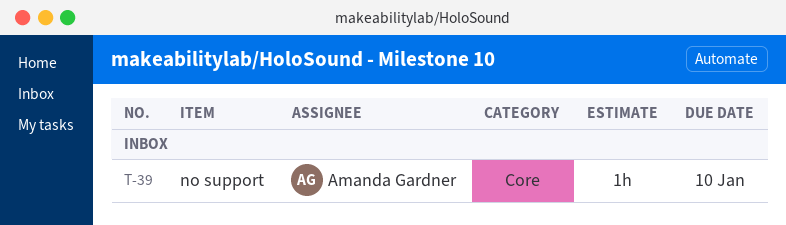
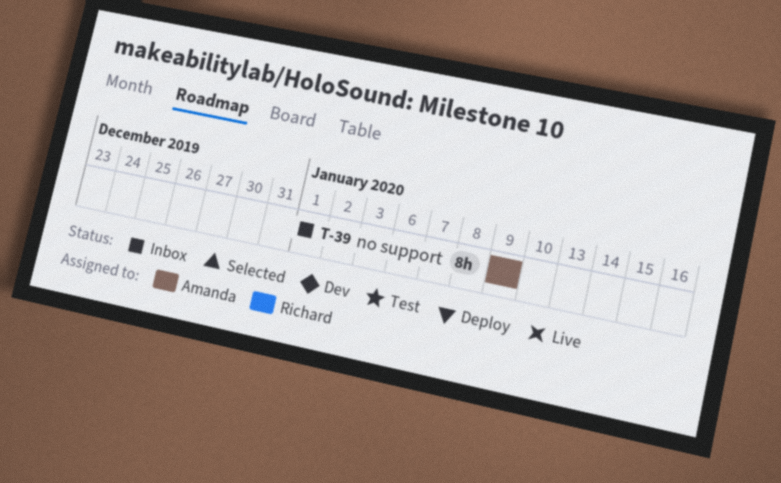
T-39, estimate: 1h -> 8h
T-39, due: Jan 10 -> Jan 9

